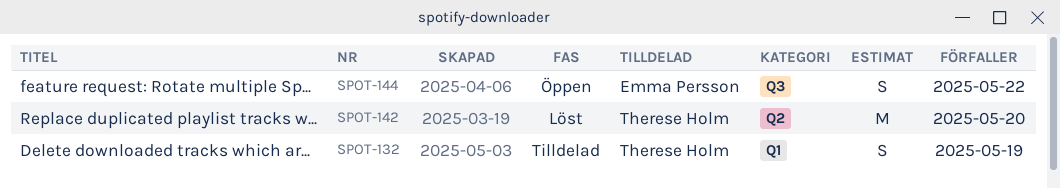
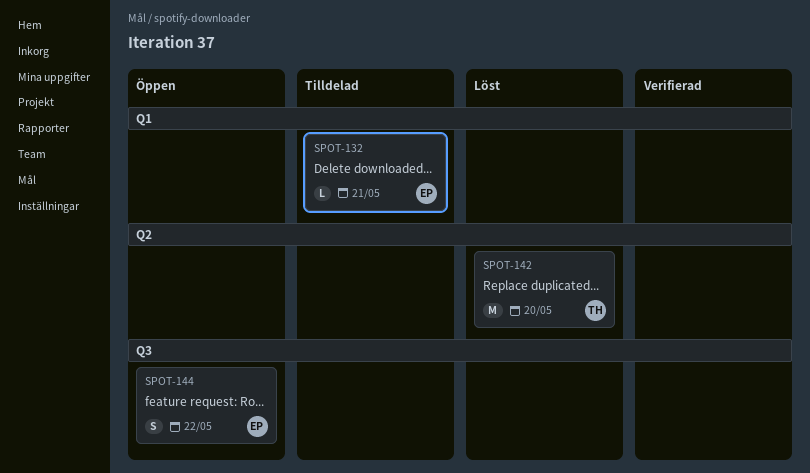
SPOT-132, owner: Therese Holm -> Emma Persson
SPOT-132, estimate: S -> L
SPOT-132, due: May 19 -> May 21

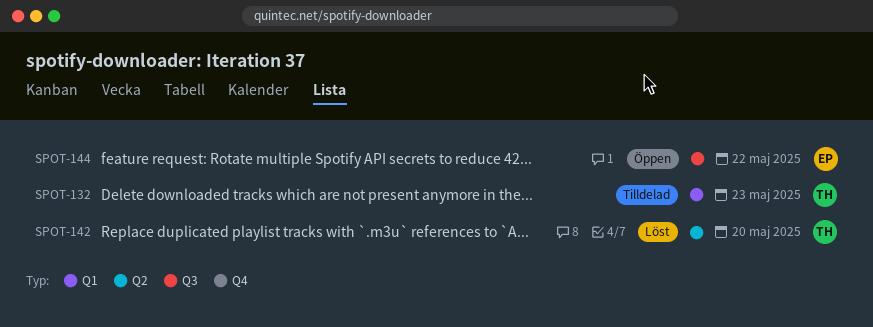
SPOT-132, owner: EP -> TH
SPOT-132, due: May 21 -> May 23

